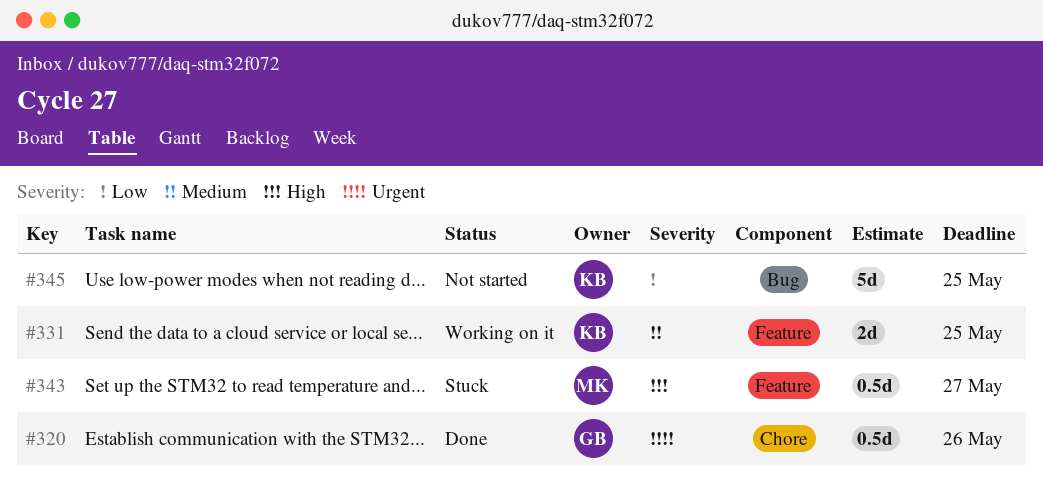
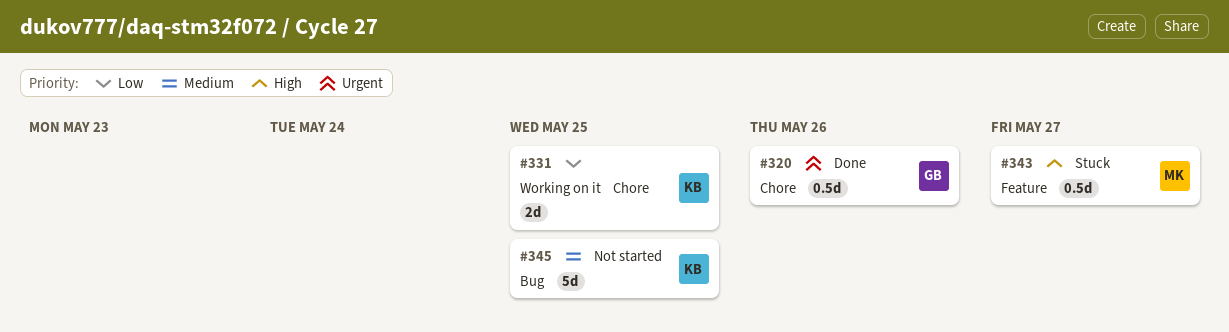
#331, priority: Medium -> Low
#331, label: Feature -> Chore
#345, priority: Low -> Medium

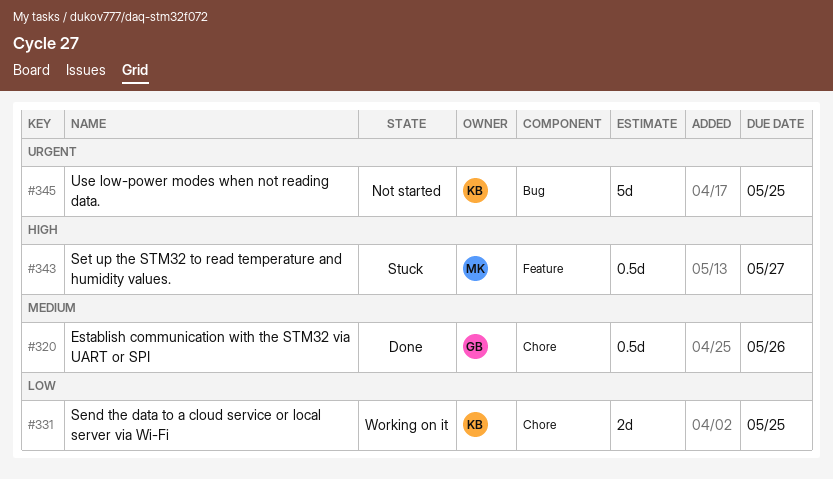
#320, priority: Urgent -> Medium
#345, priority: Medium -> Urgent

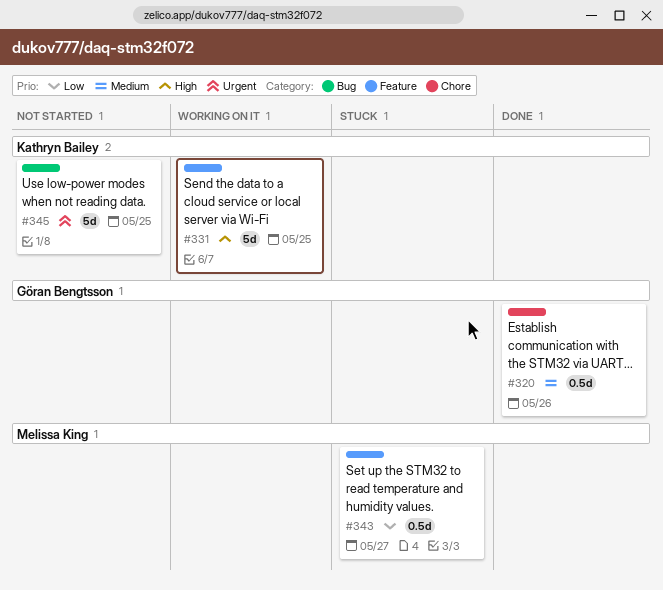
#331, priority: Low -> High
#331, label: Chore -> Feature
#331, estimate: 2d -> 5d
#343, priority: High -> Low

